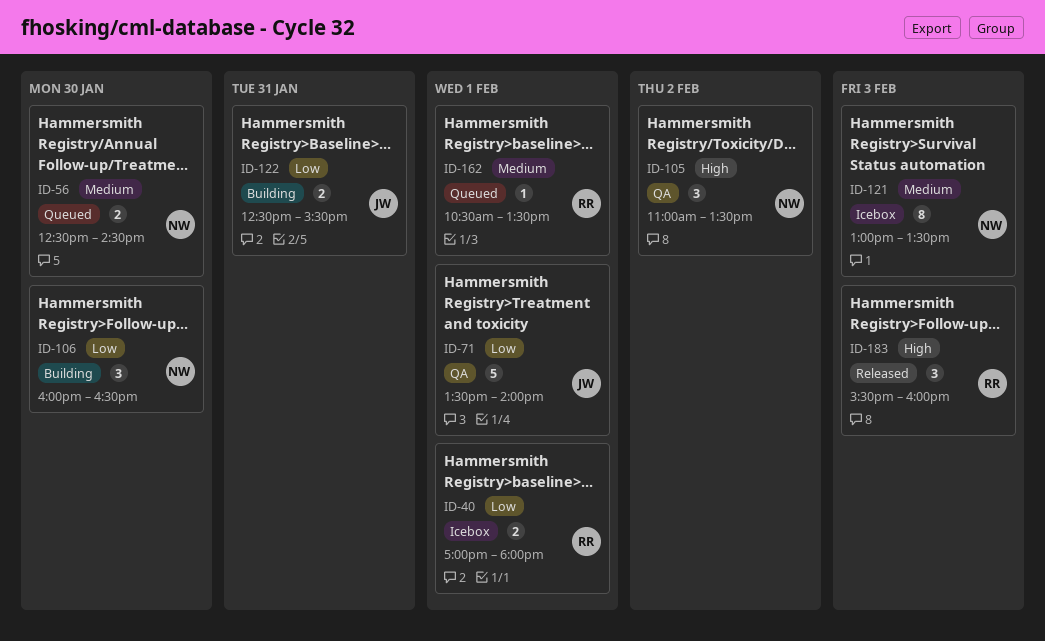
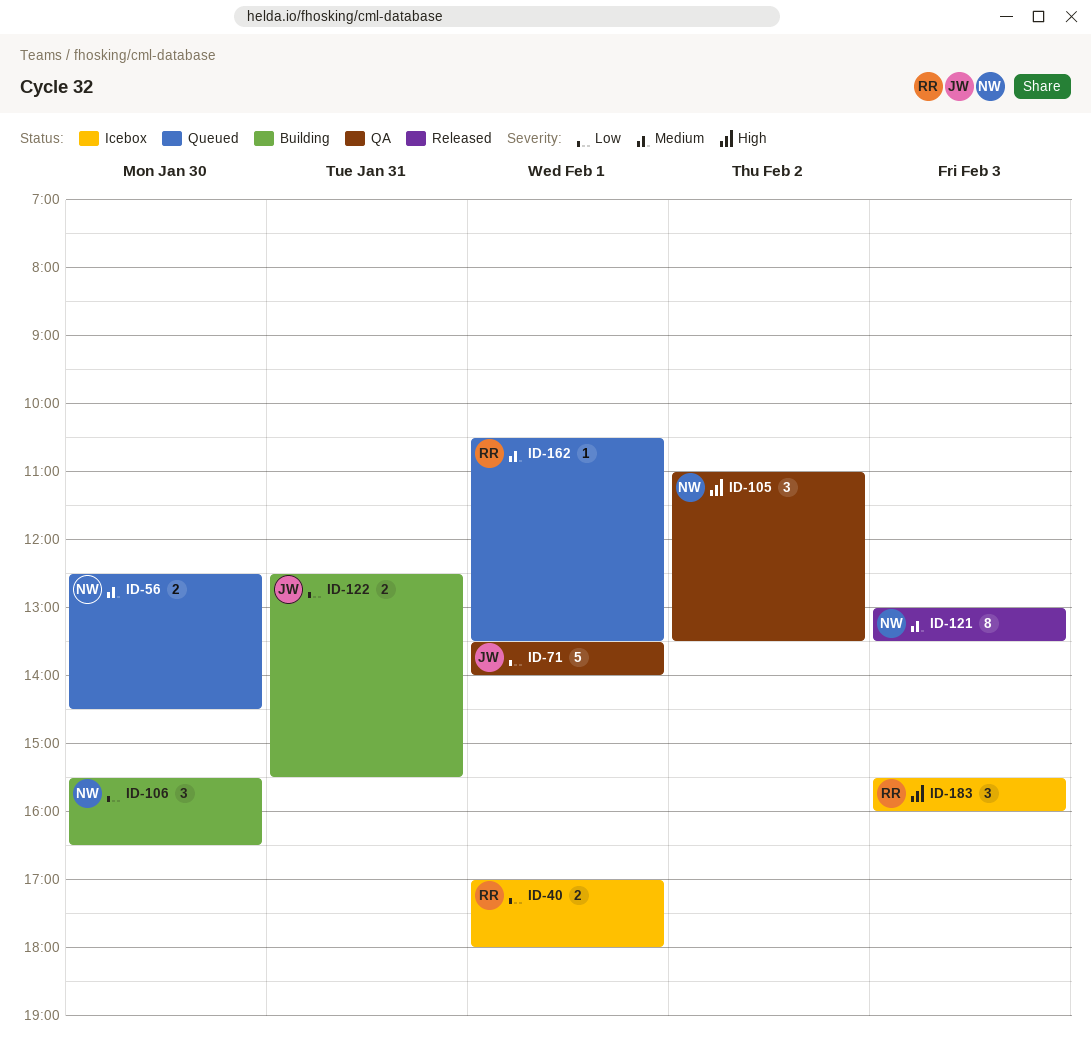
ID-106, begins: 16:00 -> 15:30
ID-121, status: Icebox -> Released
ID-183, status: Released -> Icebox

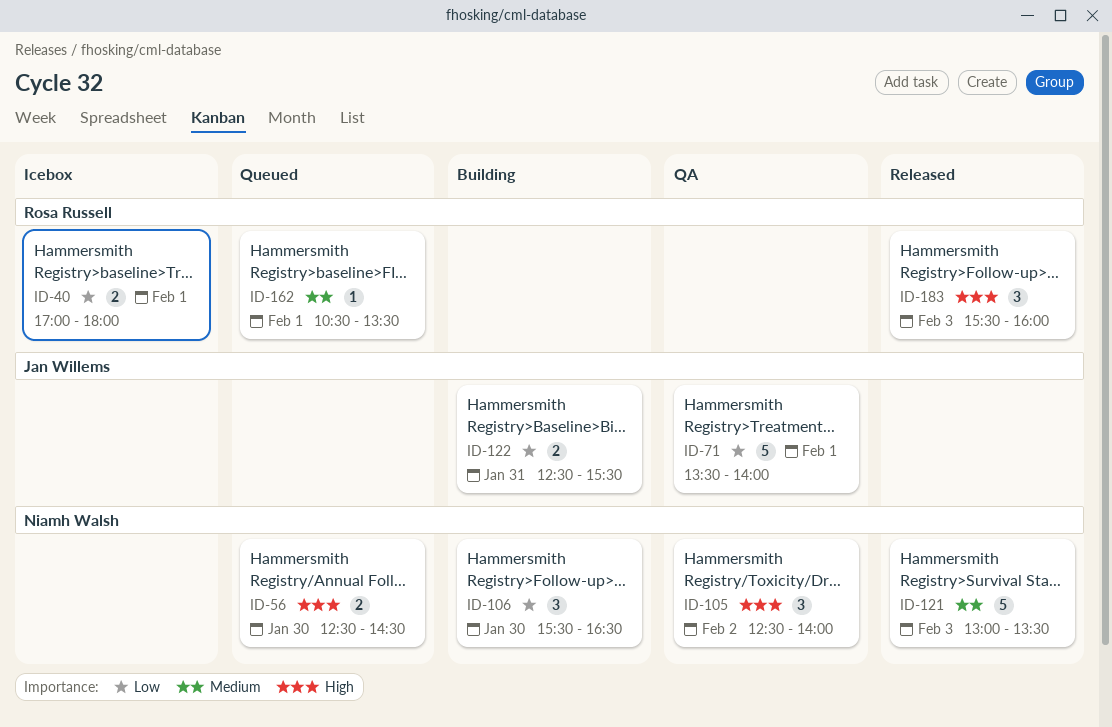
ID-56, priority: Medium -> High
ID-105, begins: 11:00 -> 12:30
ID-105, ends: 13:30 -> 14:00
ID-121, estimate: 8 -> 5
ID-183, status: Icebox -> Released

